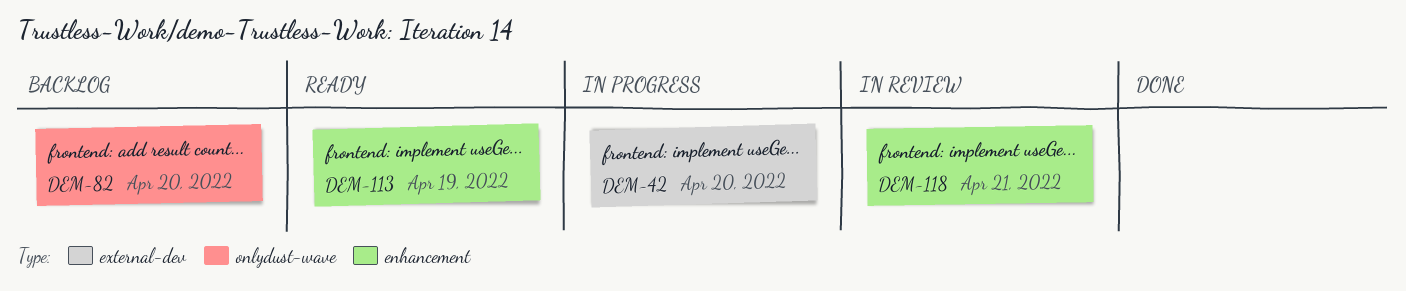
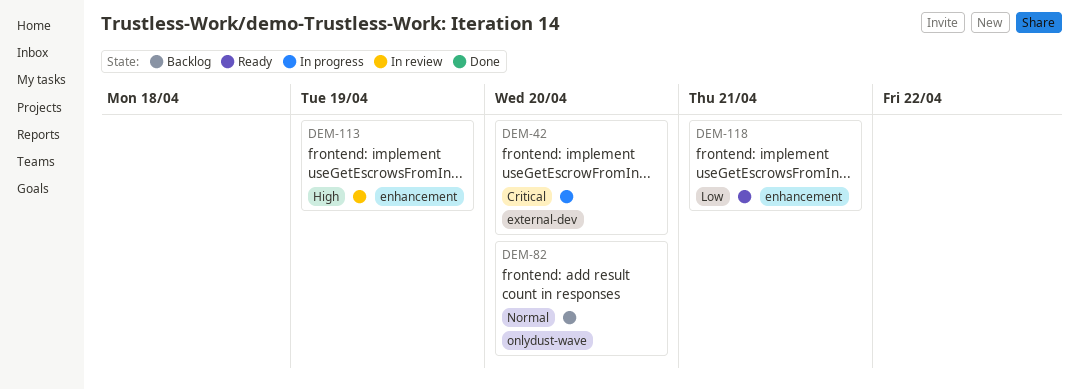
DEM-113, status: Ready -> In review
DEM-118, status: In review -> Ready

